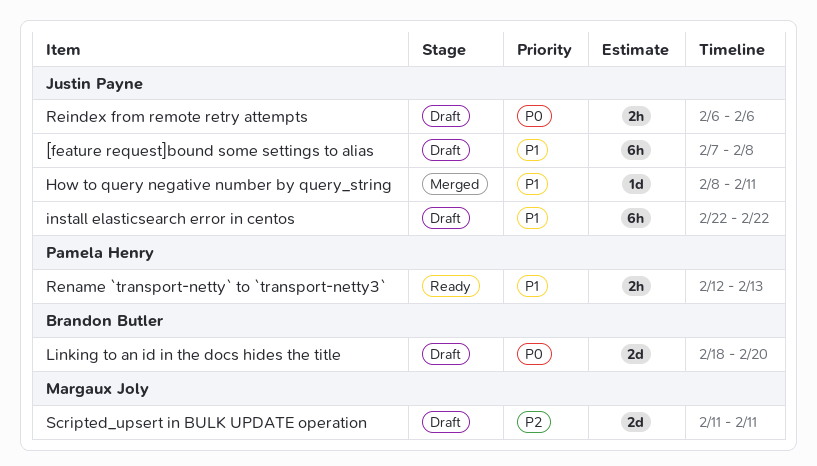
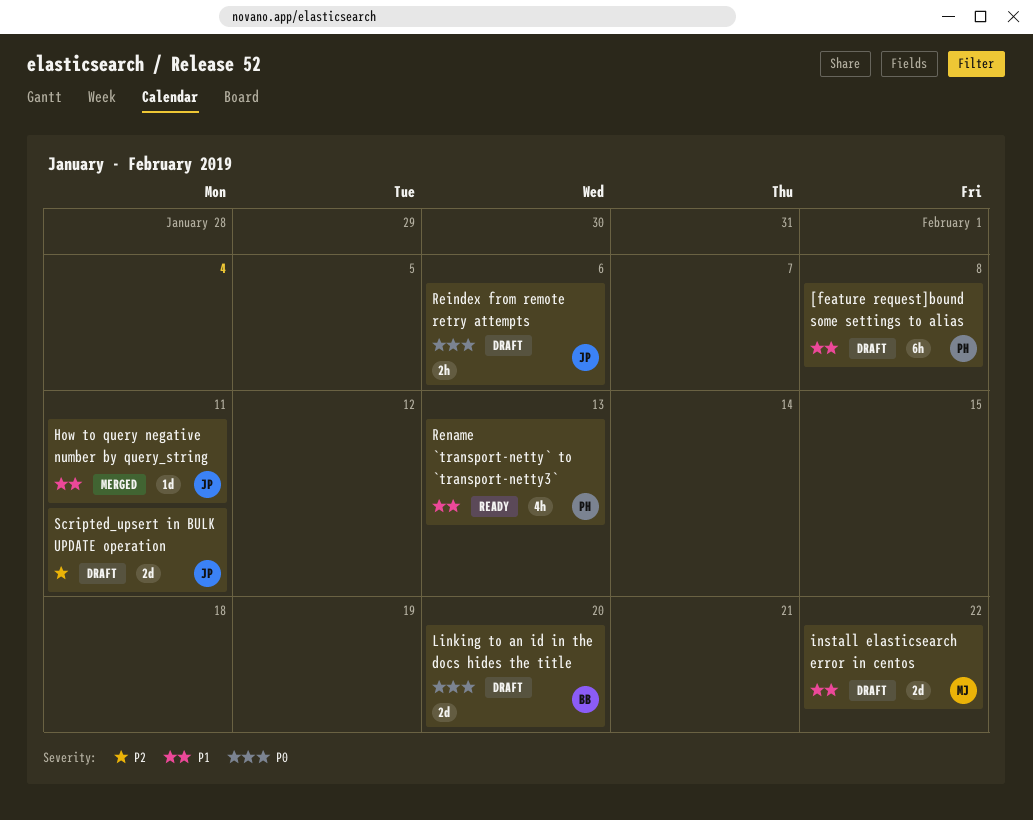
[feature request]bound some settings to alias, owner: Justin Payne -> Pamela Henry
install elasticsearch error in centos, owner: Justin Payne -> Margaux Joly
install elasticsearch error in centos, estimate: 6h -> 2d
Rename `transport-netty` to `transport-netty3`, estimate: 2h -> 4h
Scripted_upsert in BULK UPDATE operation, owner: Margaux Joly -> Justin Payne

